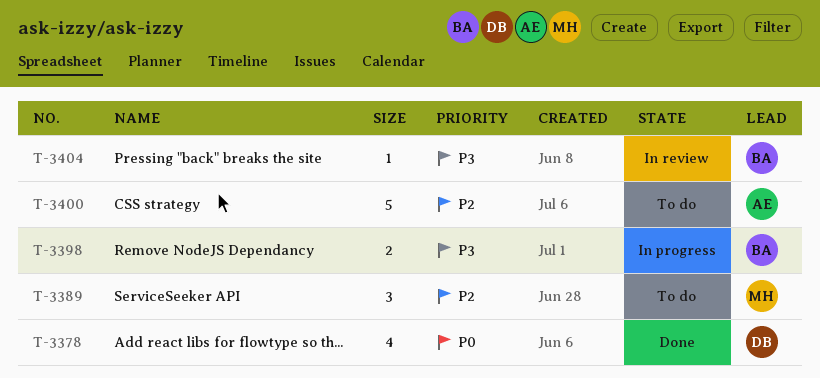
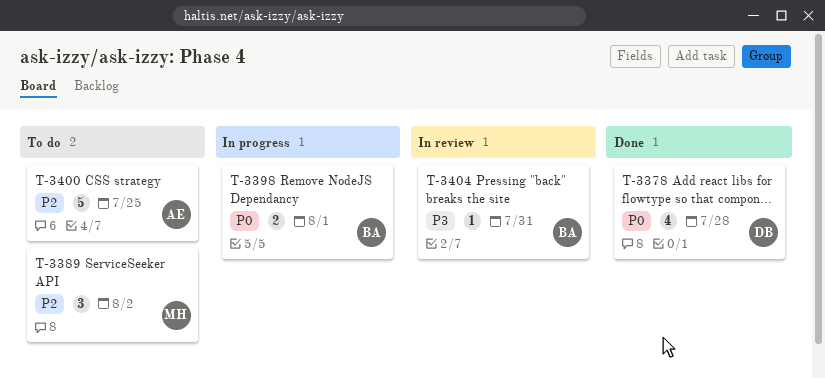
T-3398, priority: P3 -> P0

